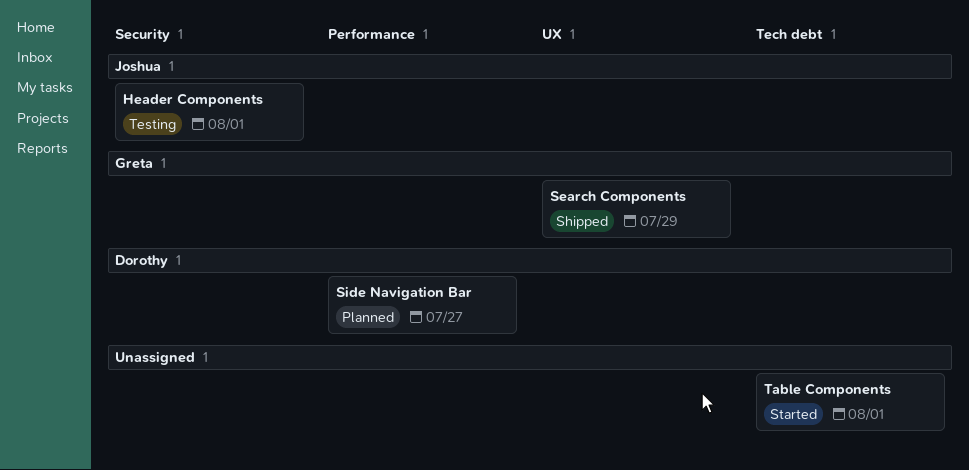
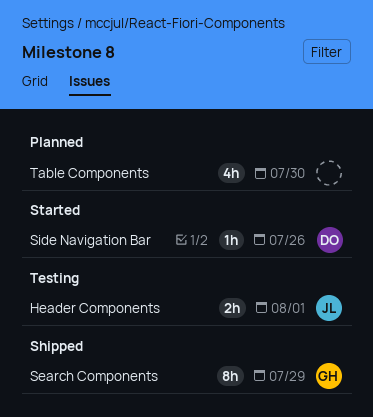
Side Navigation Bar, status: Planned -> Started
Side Navigation Bar, due: Jul 27 -> Jul 26
Table Components, status: Started -> Planned
Table Components, due: Aug 1 -> Jul 30

